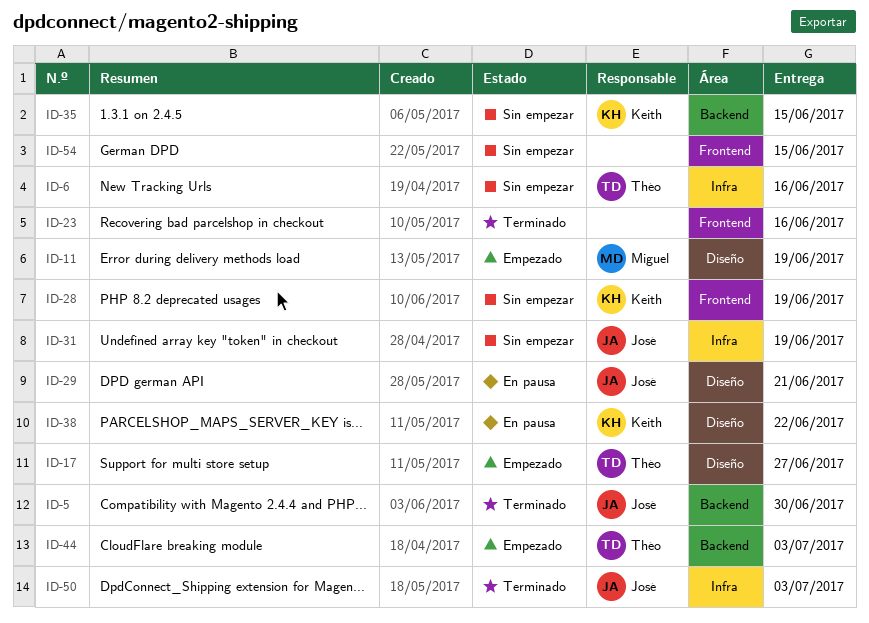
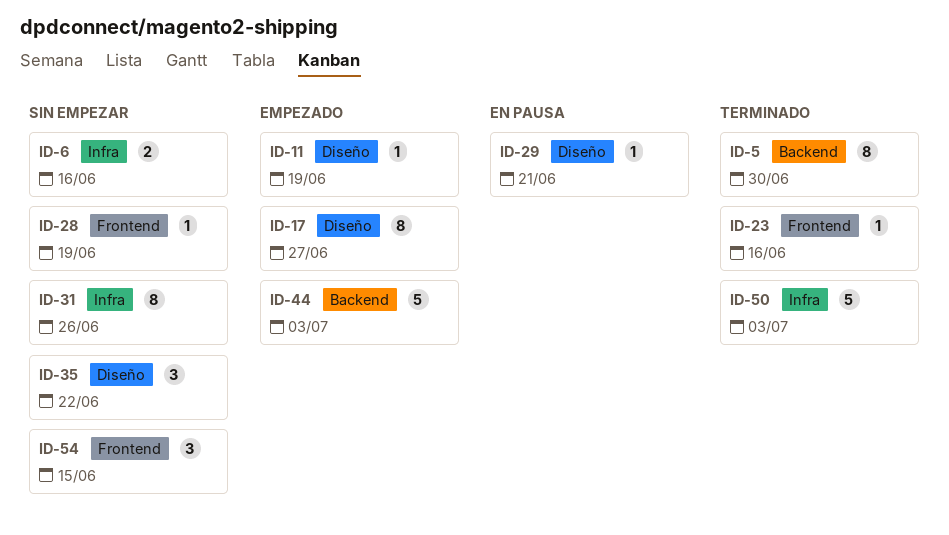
ID-31, due: Jun 19 -> Jun 26
ID-35, label: Backend -> Diseño
ID-35, due: Jun 15 -> Jun 22
ID-38: present -> none

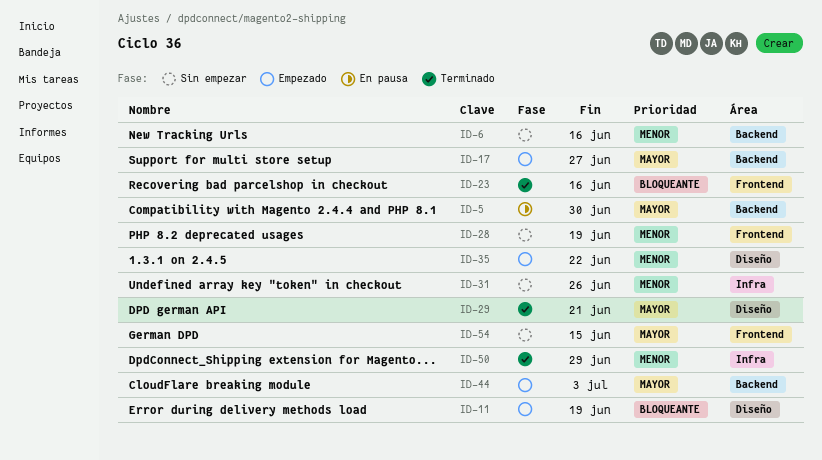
ID-5, status: Terminado -> En pausa
ID-6, label: Infra -> Backend
ID-17, label: Diseño -> Backend
ID-29, status: En pausa -> Terminado
ID-35, status: Sin empezar -> Empezado
ID-50, due: Jul 3 -> Jun 29

